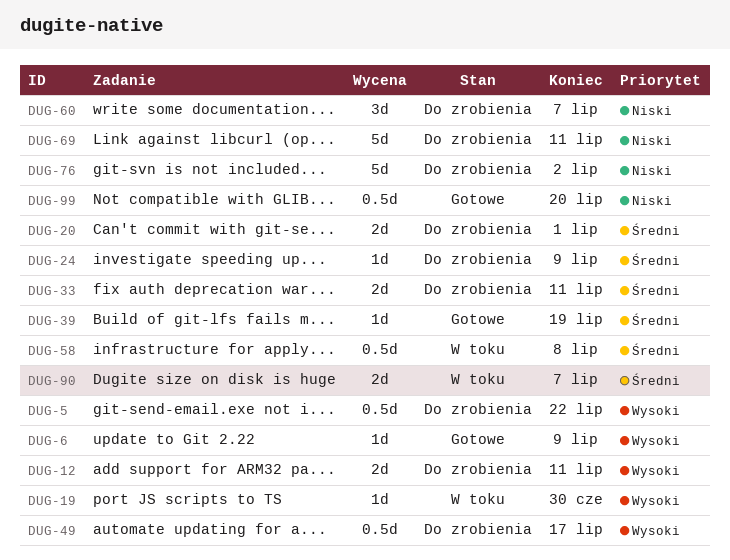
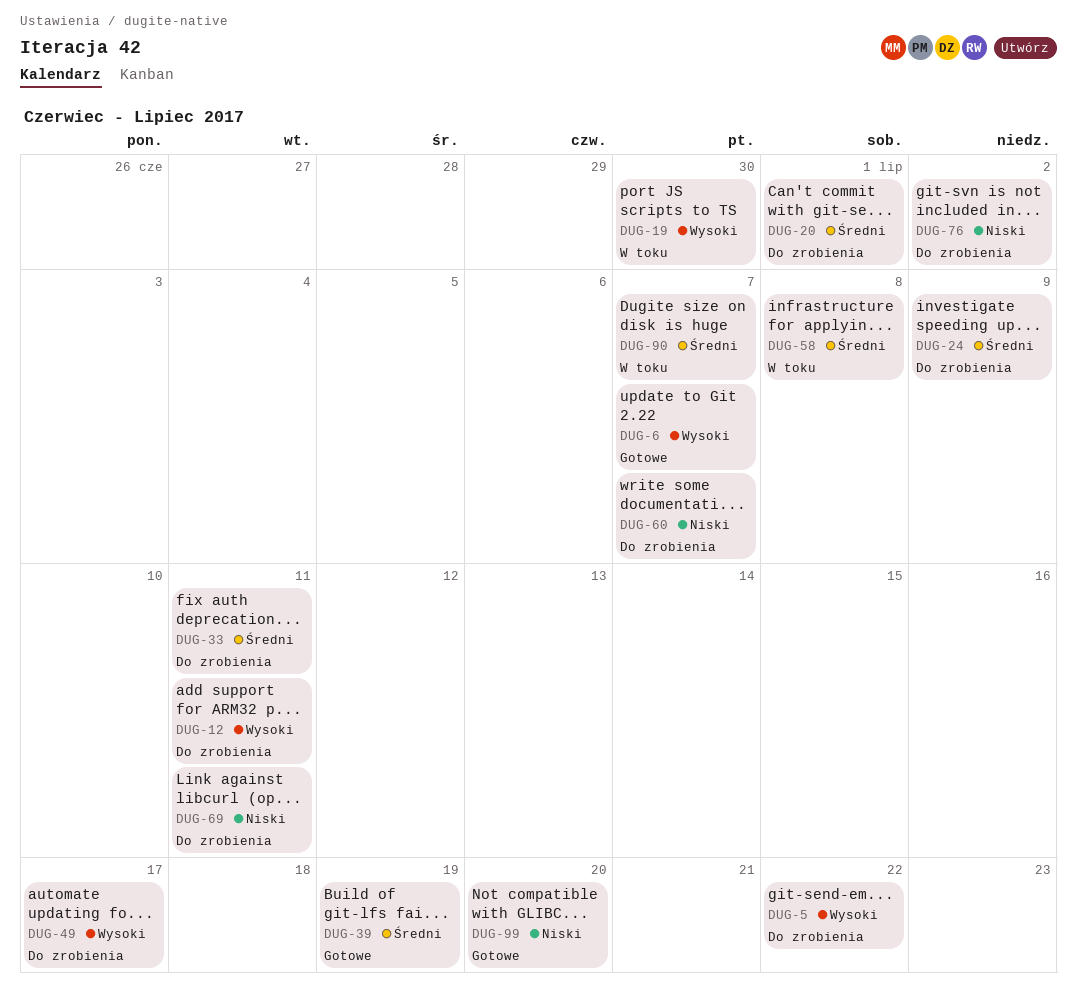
DUG-6, due: Jul 9 -> Jul 7

